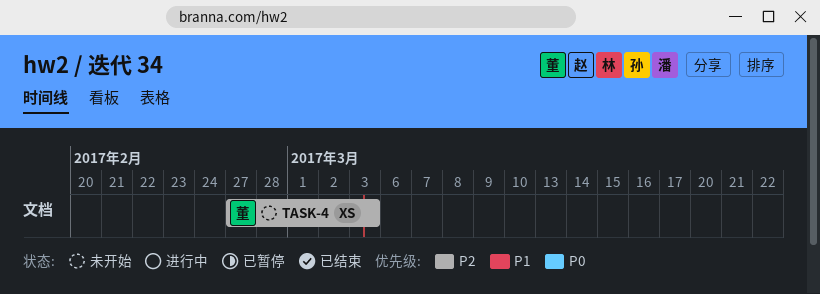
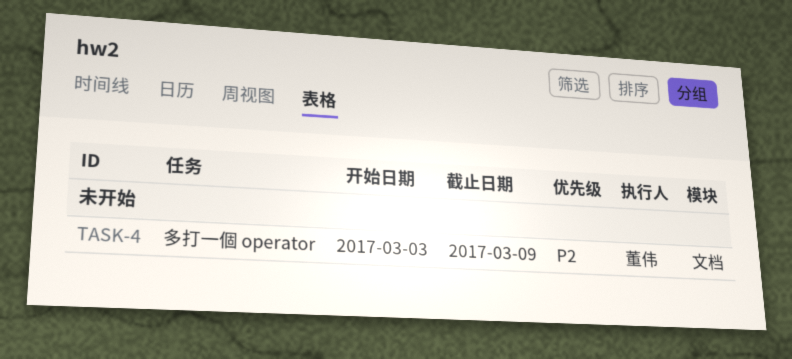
TASK-4, start: Feb 27 -> Mar 3
TASK-4, due: Mar 3 -> Mar 9

